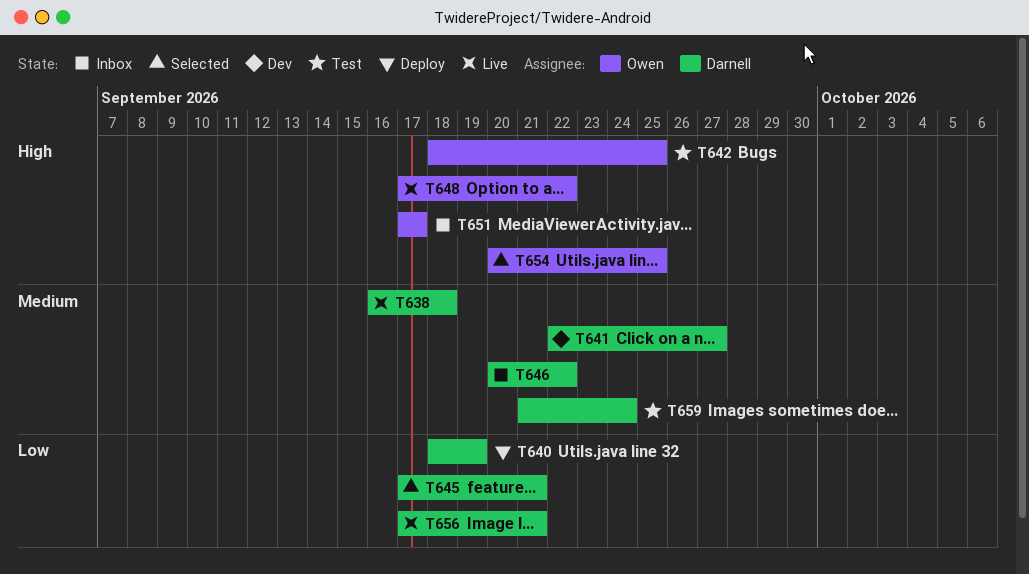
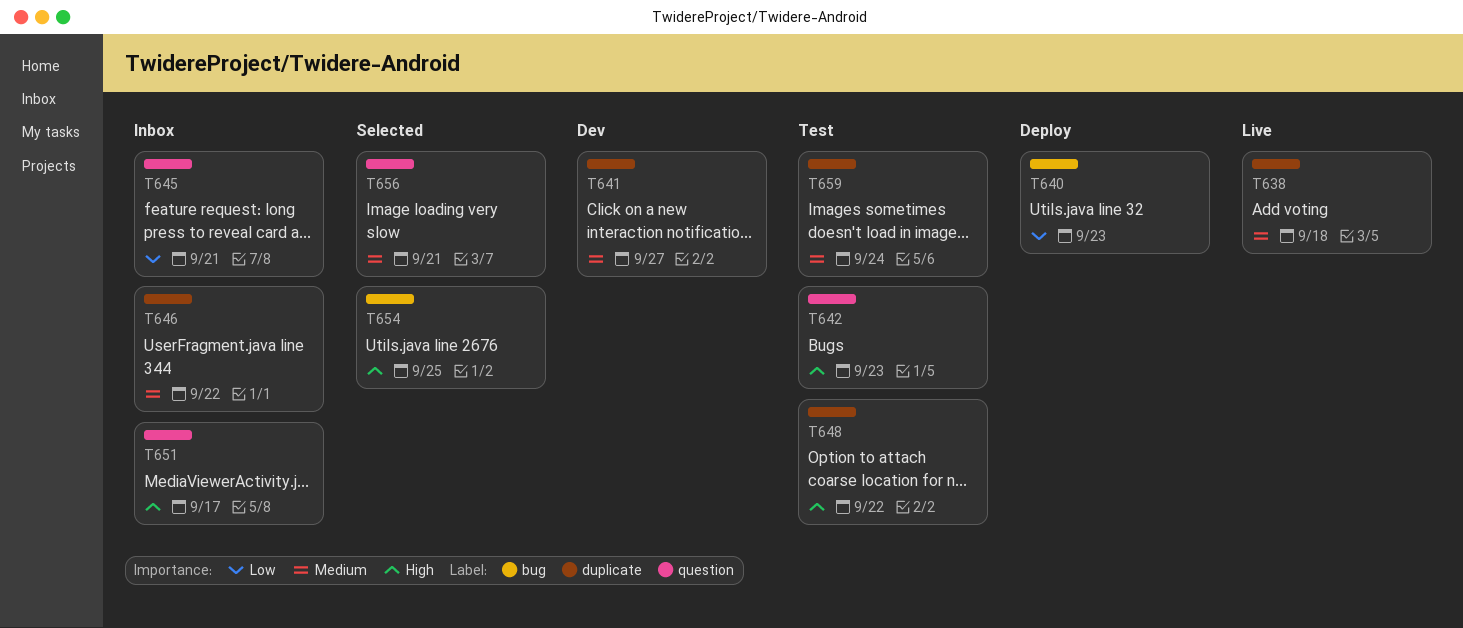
T640, due: Sep 19 -> Sep 23
T642, due: Sep 25 -> Sep 23
T645, status: Selected -> Inbox
T648, status: Live -> Test
T656, status: Live -> Selected
T656, priority: Low -> Medium

